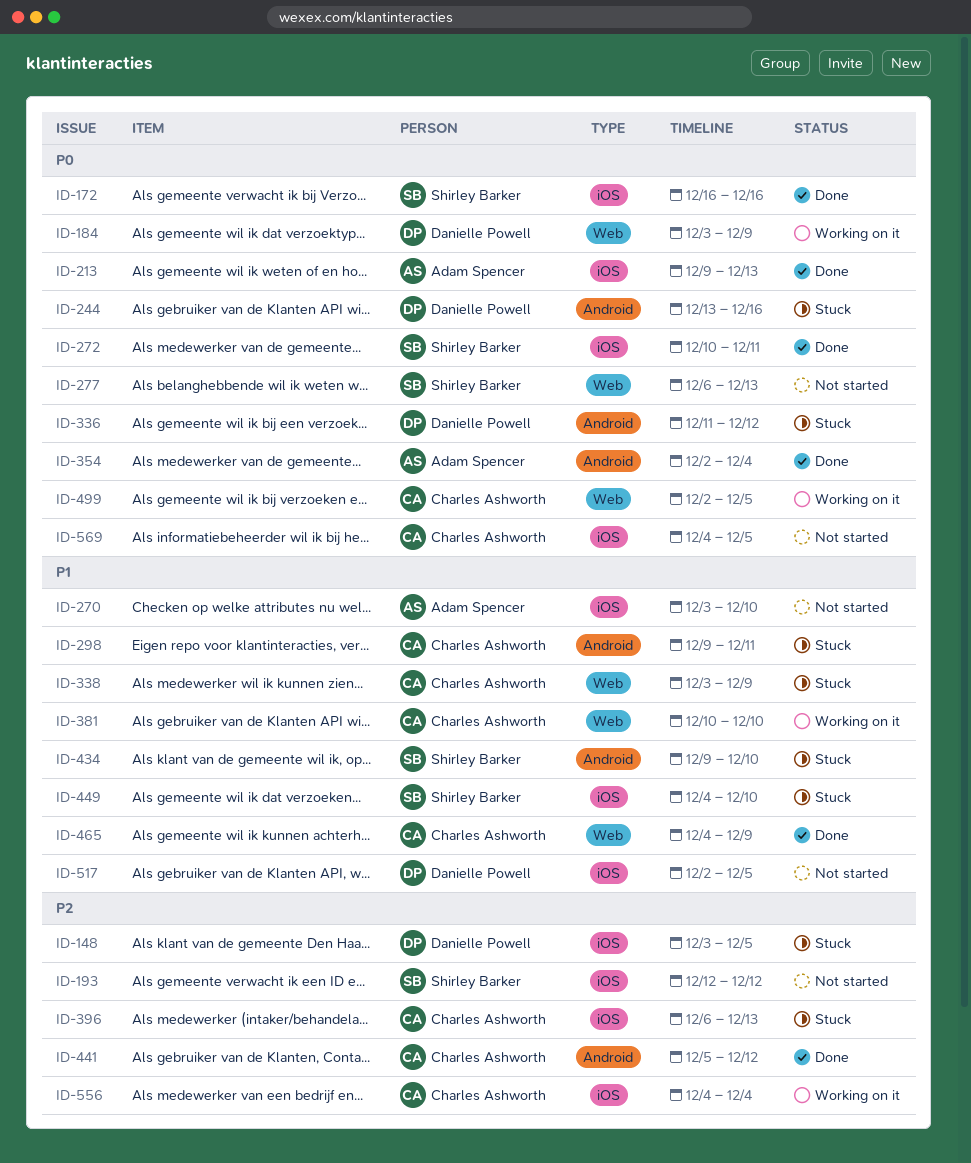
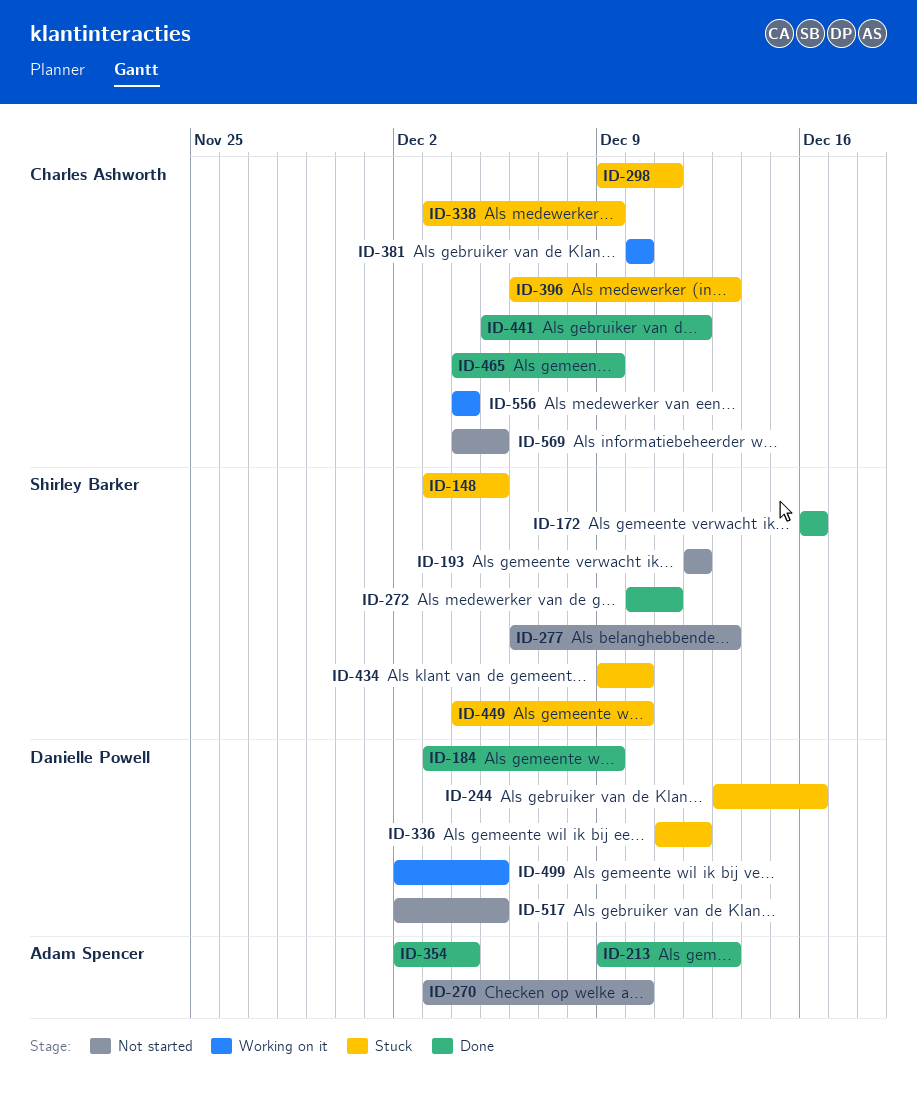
ID-148, owner: Danielle Powell -> Shirley Barker
ID-184, status: Working on it -> Done
ID-499, owner: Charles Ashworth -> Danielle Powell

